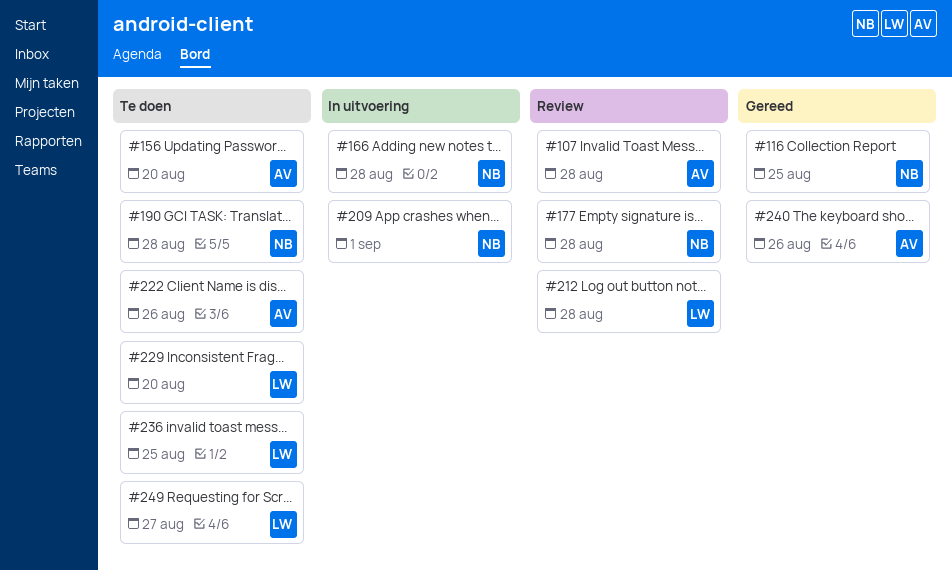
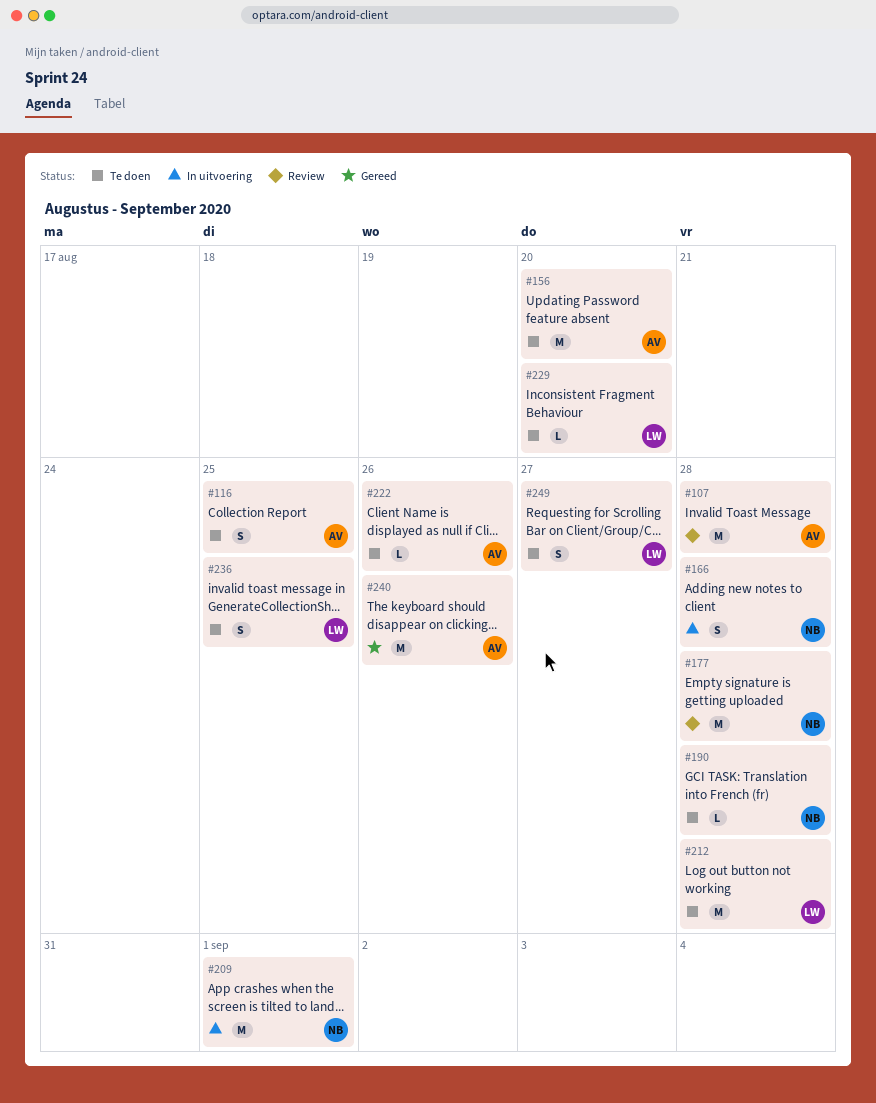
#116, status: Gereed -> Te doen
#116, owner: NB -> AV
#212, status: Review -> Te doen

